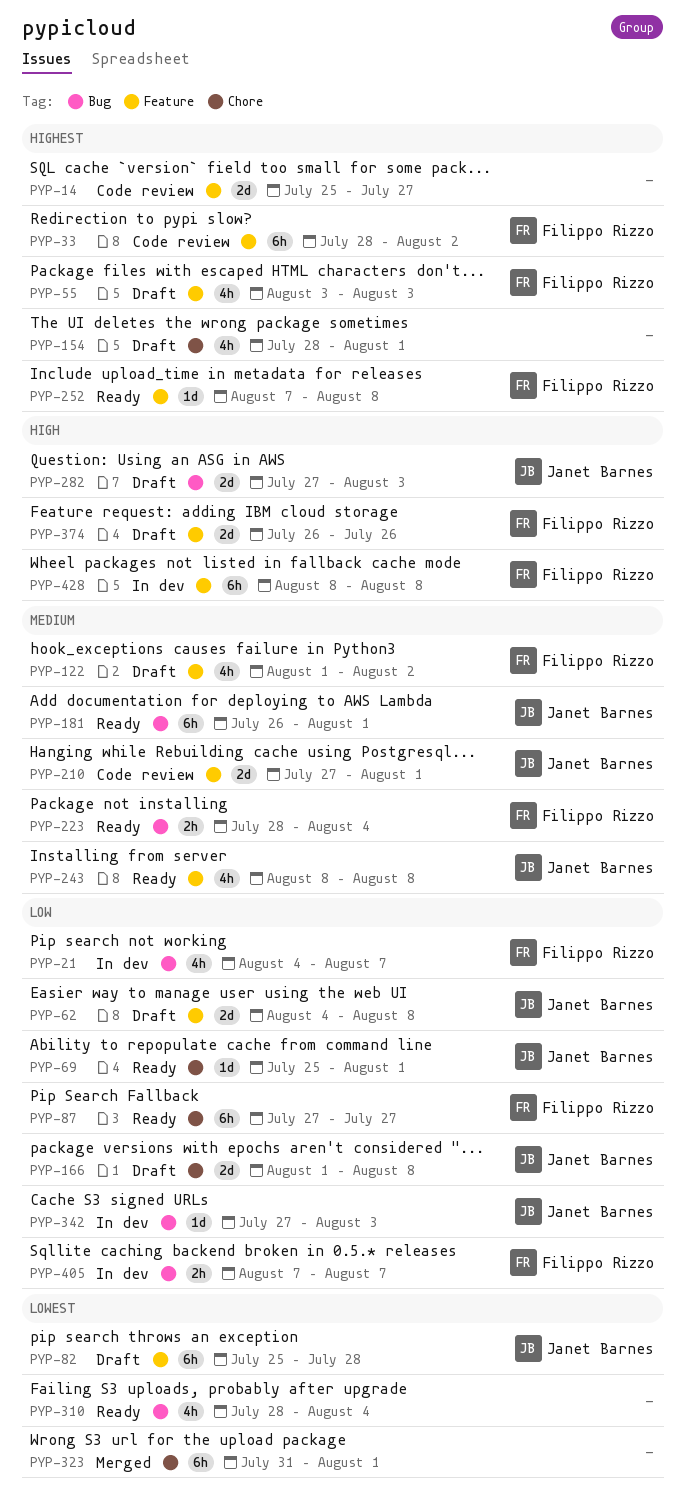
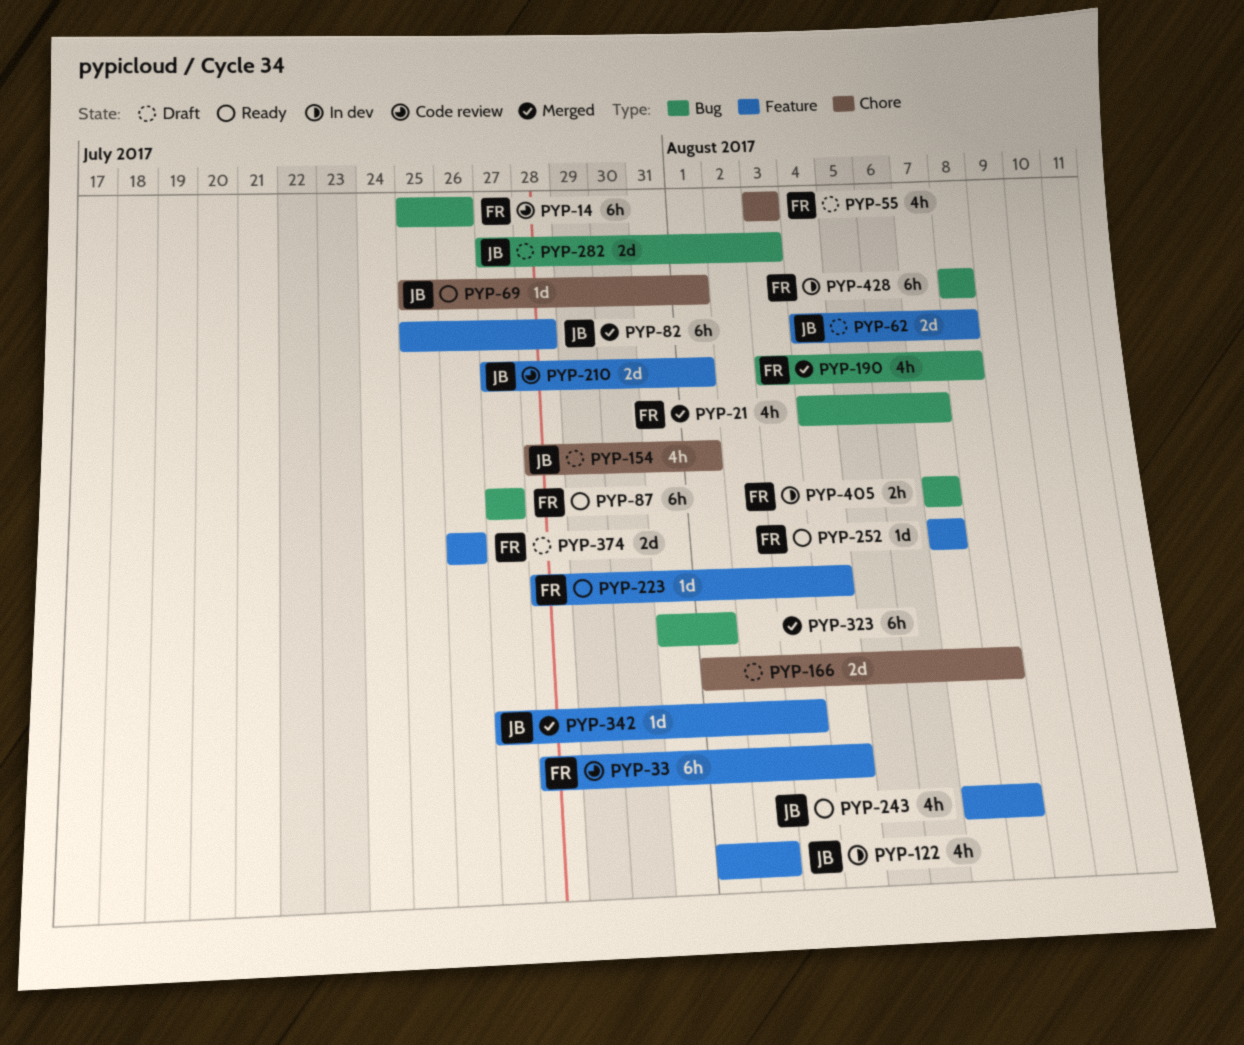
PYP-14, owner: none -> Filippo Rizzo
PYP-14, label: Feature -> Bug
PYP-14, estimate: 2d -> 6h
PYP-14, due: Jul 27 -> Jul 26
PYP-21, status: In dev -> Merged
PYP-33, due: Aug 2 -> Aug 4
PYP-55, label: Feature -> Chore
PYP-82, status: Draft -> Merged
PYP-87, label: Chore -> Bug
PYP-122, status: Draft -> In dev
PYP-122, owner: Filippo Rizzo -> Janet Barnes
PYP-154, owner: none -> Janet Barnes
PYP-166, owner: Janet Barnes -> none
PYP-181: present -> none
PYP-190: none -> present
PYP-223, label: Bug -> Feature
PYP-223, estimate: 2h -> 1d
PYP-243, start: Aug 8 -> Aug 7
PYP-252, due: Aug 8 -> Aug 7
PYP-310: present -> none
PYP-323, label: Chore -> Bug
PYP-342, status: In dev -> Merged
PYP-342, label: Bug -> Feature
PYP-428, label: Feature -> Bug

